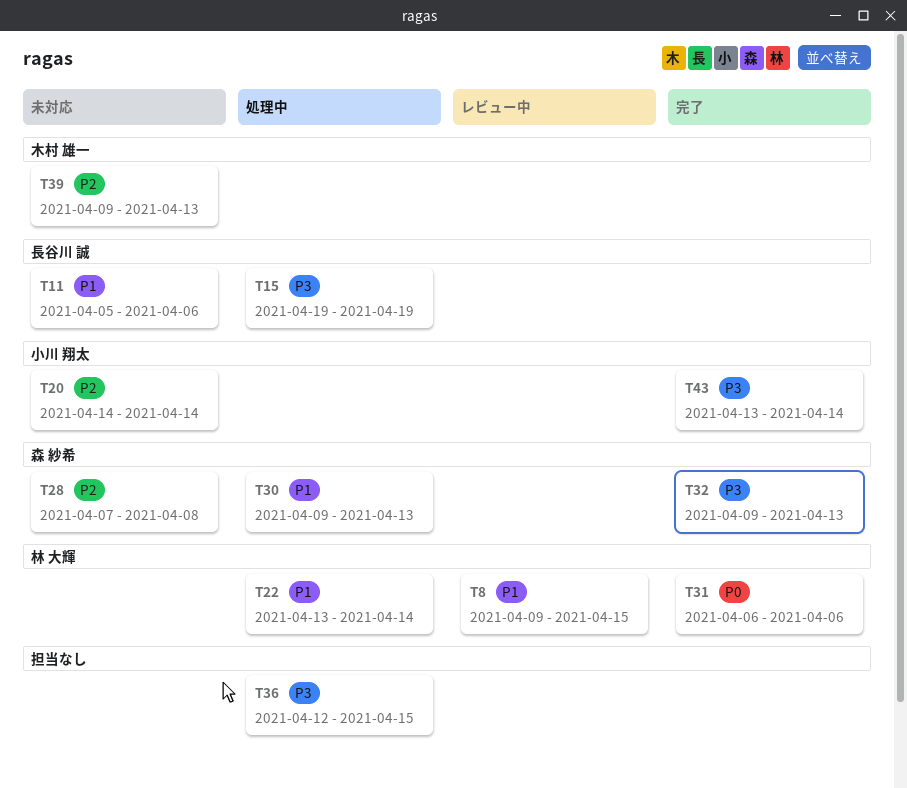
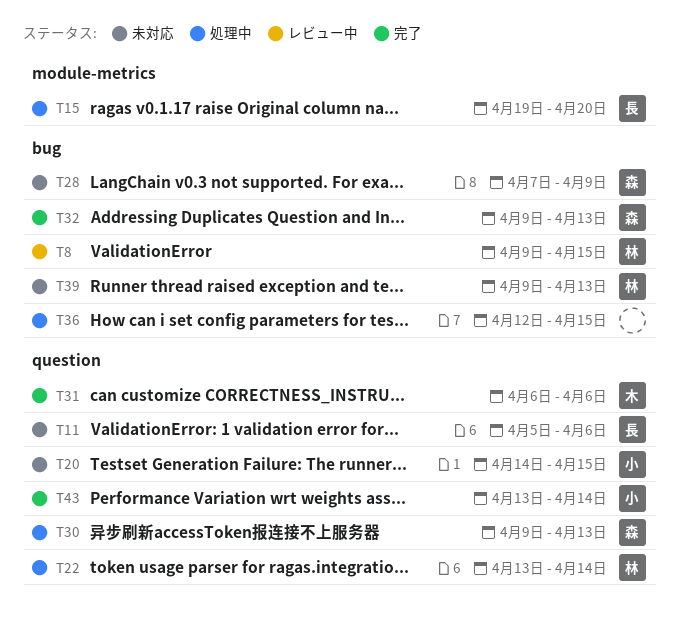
T15, due: Apr 19 -> Apr 20
T20, due: Apr 14 -> Apr 15
T28, due: Apr 8 -> Apr 9
T31, owner: 林 大輝 -> 木村 雄一
T39, owner: 木村 雄一 -> 林 大輝

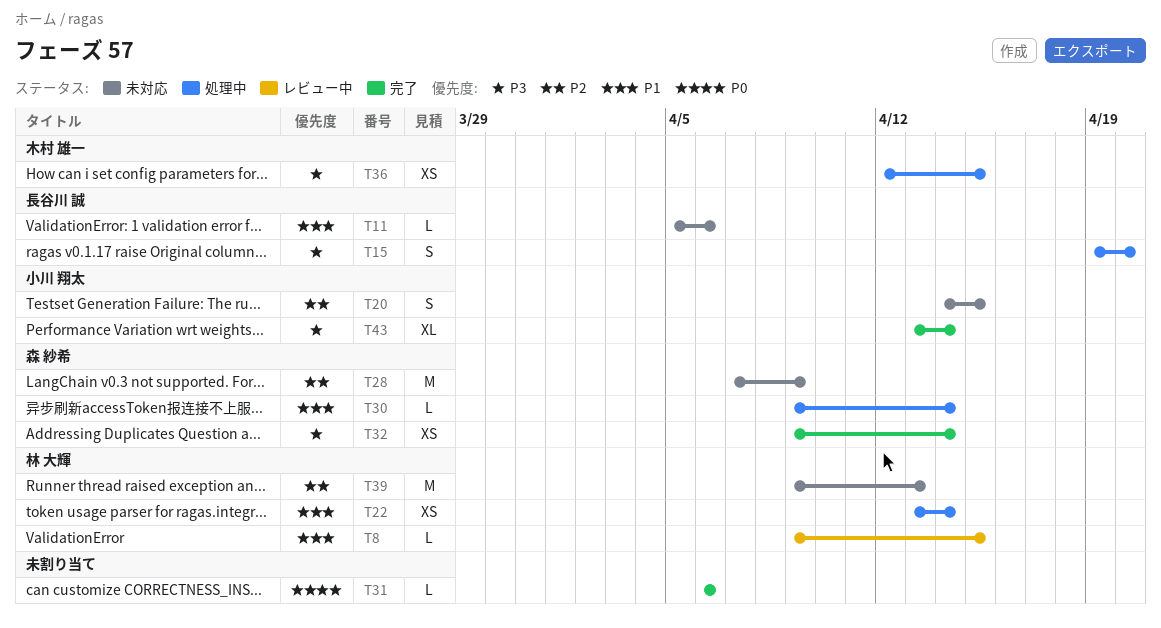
T30, due: Apr 13 -> Apr 14
T31, owner: 木村 雄一 -> none
T32, due: Apr 13 -> Apr 14
T36, owner: none -> 木村 雄一

